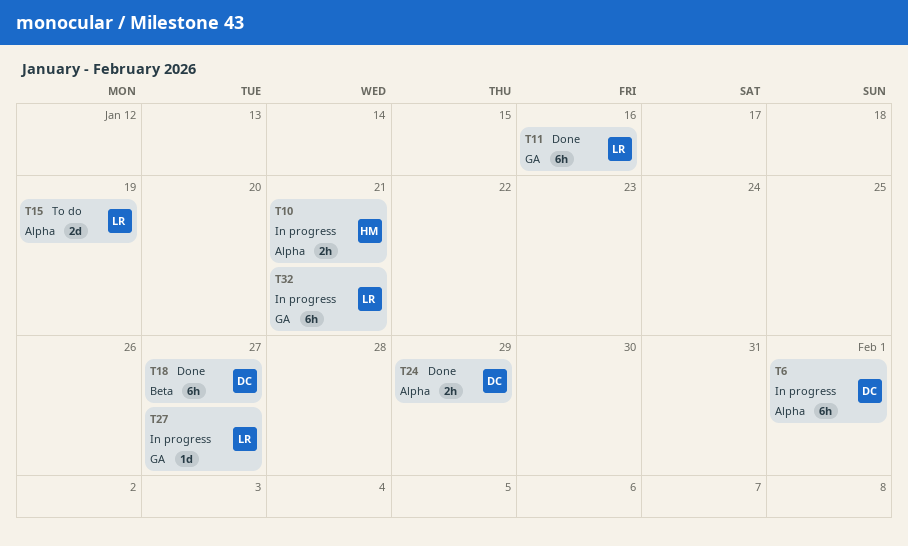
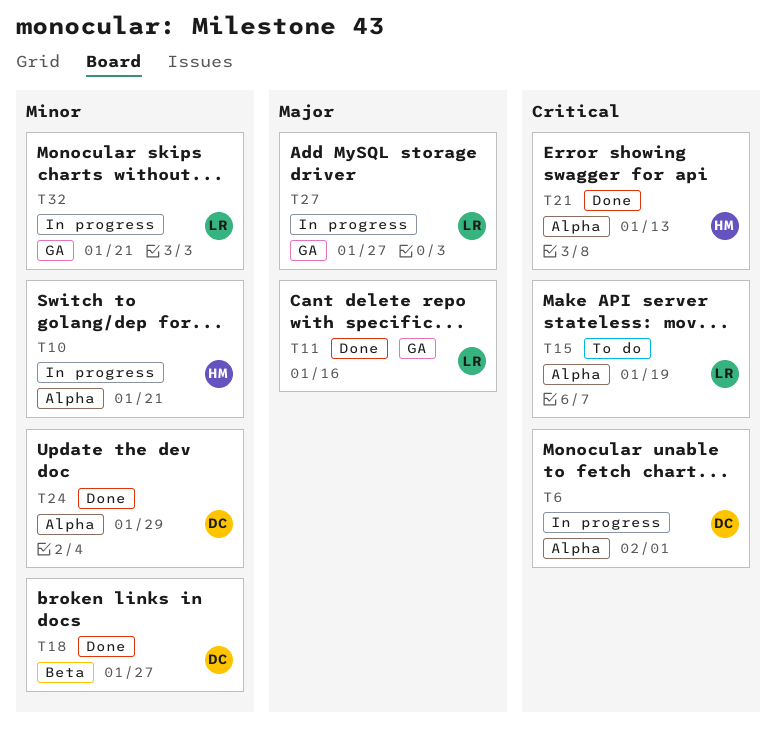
T21: none -> present

